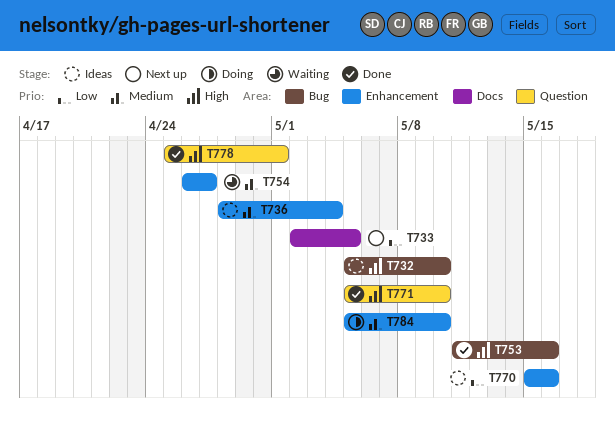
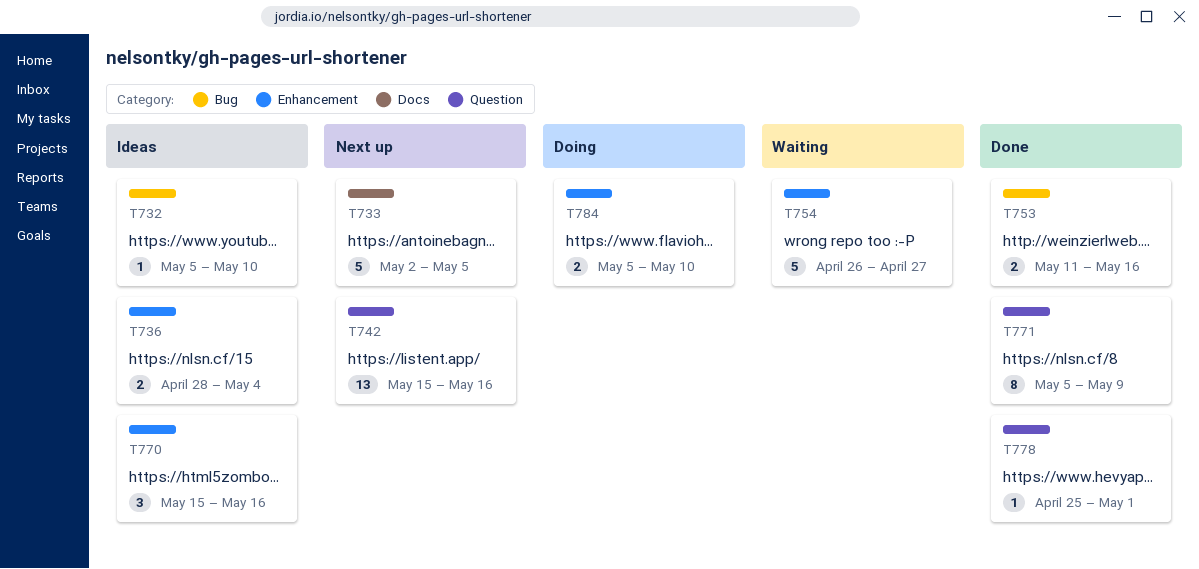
T742: none -> present
T771, due: May 10 -> May 9

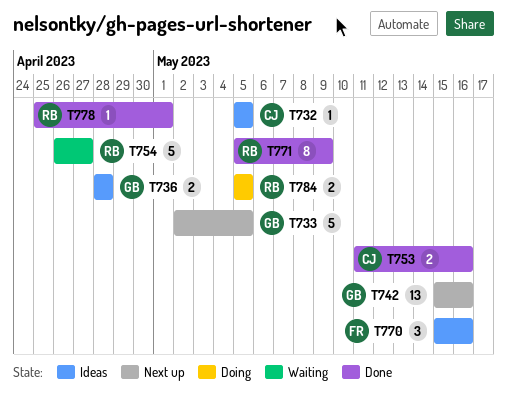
T732, due: May 10 -> May 5
T736, due: May 4 -> Apr 28
T784, due: May 10 -> May 5

